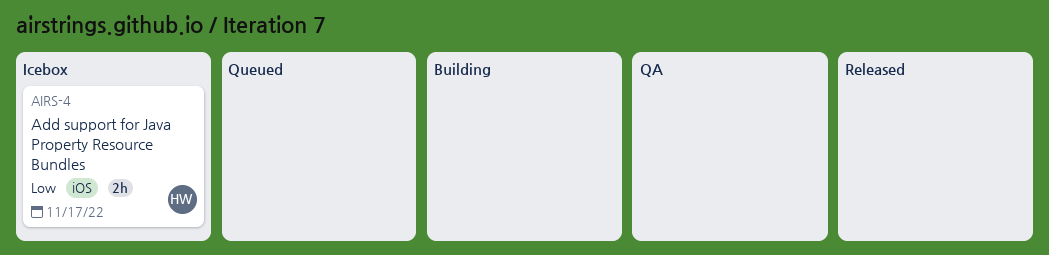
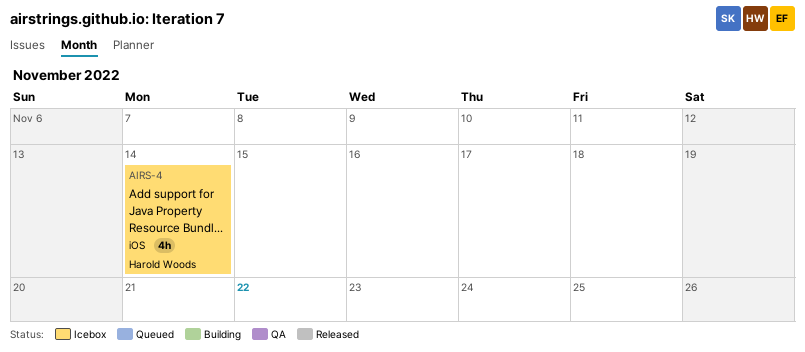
AIRS-4, estimate: 2h -> 4h
AIRS-4, due: Nov 17 -> Nov 14

